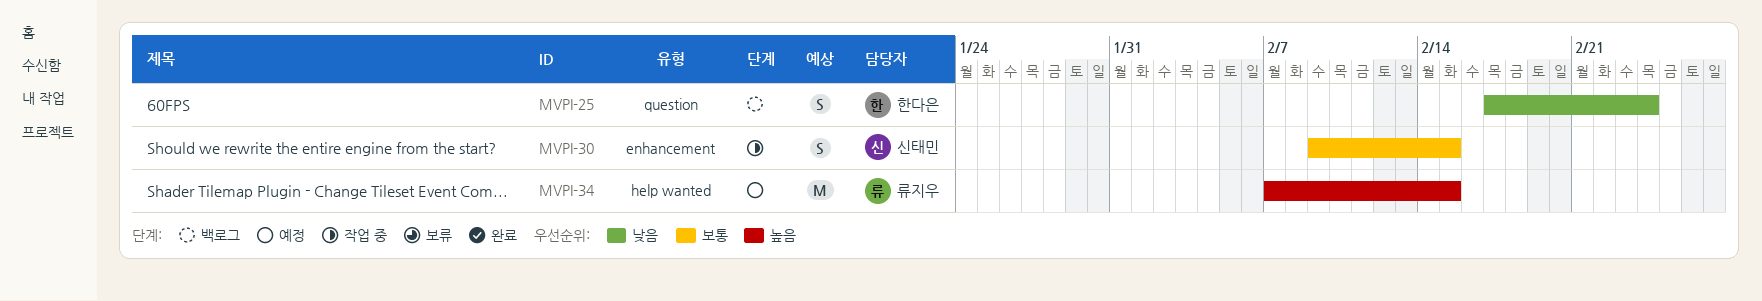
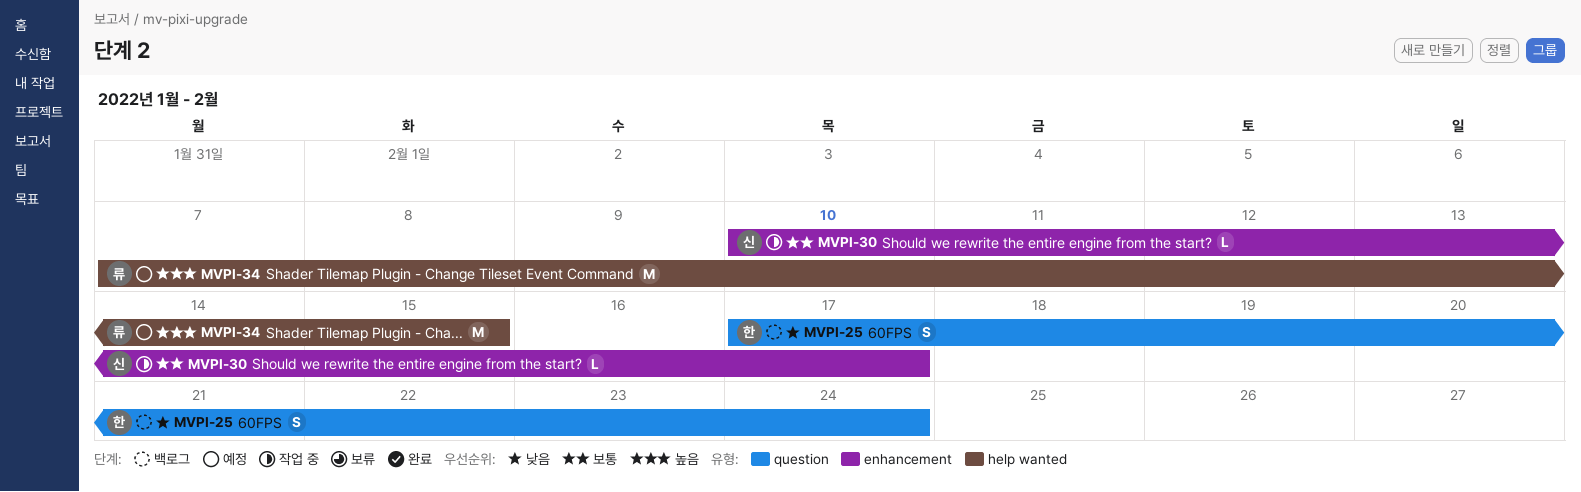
MVPI-30, estimate: S -> L
MVPI-30, start: Feb 9 -> Feb 10
MVPI-30, due: Feb 15 -> Feb 17

